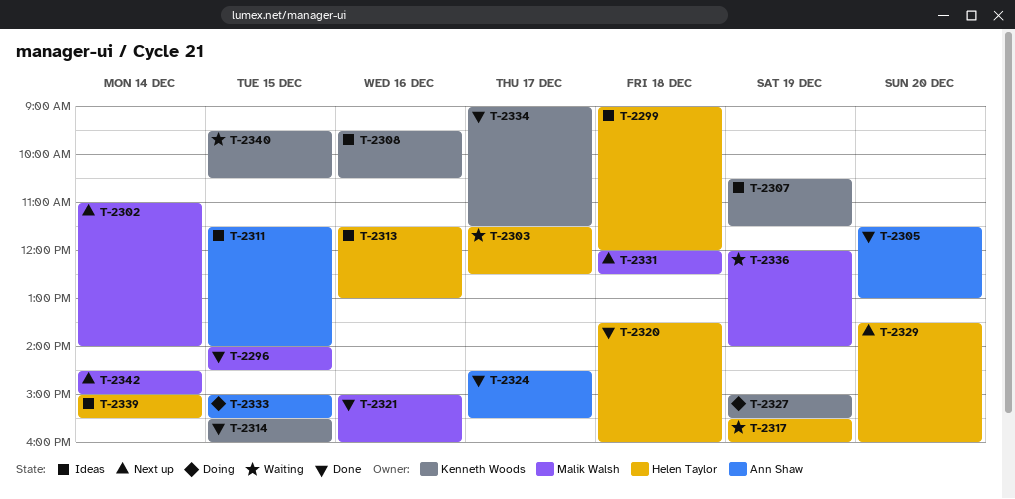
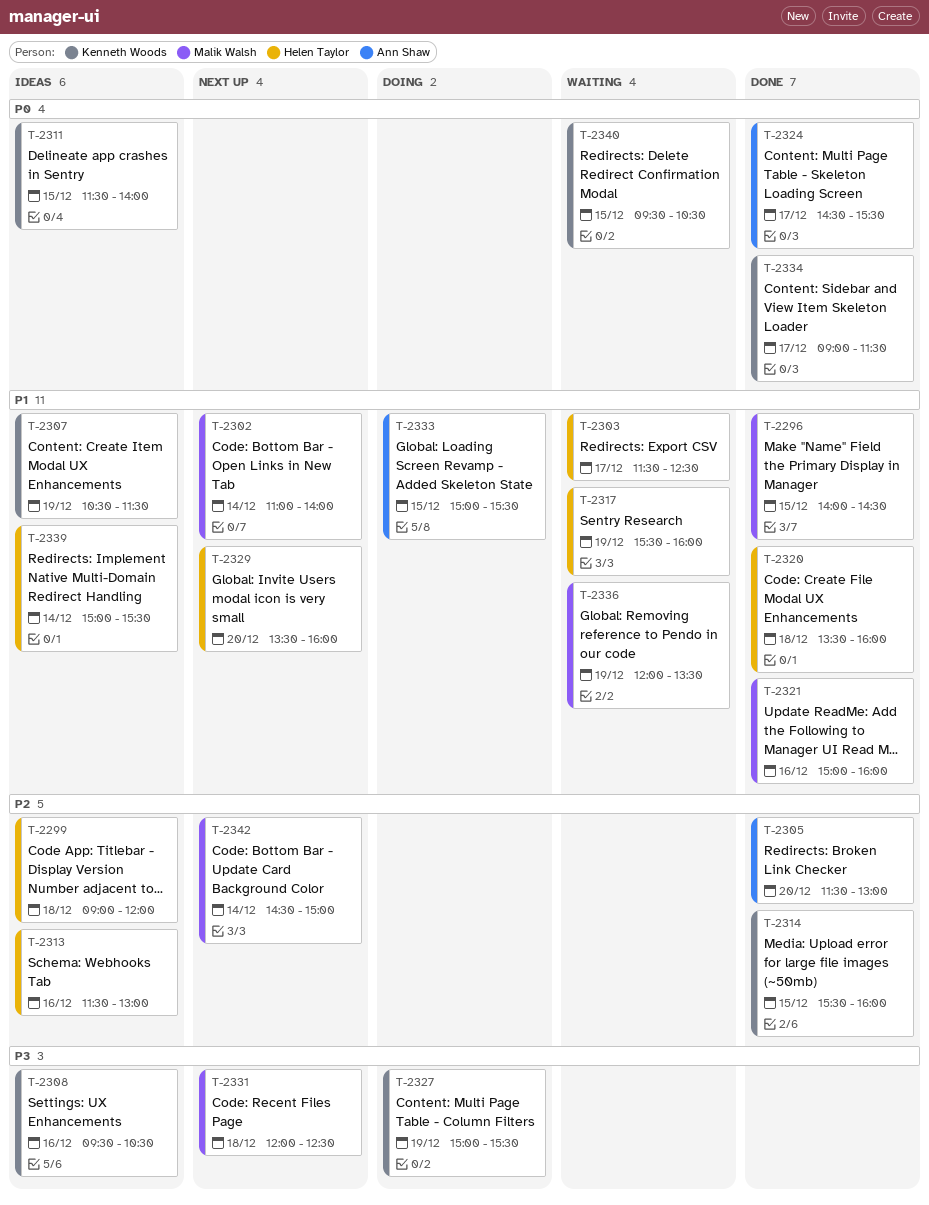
T-2311, owner: Ann Shaw -> Kenneth Woods
T-2336, ends: 14:00 -> 13:30

